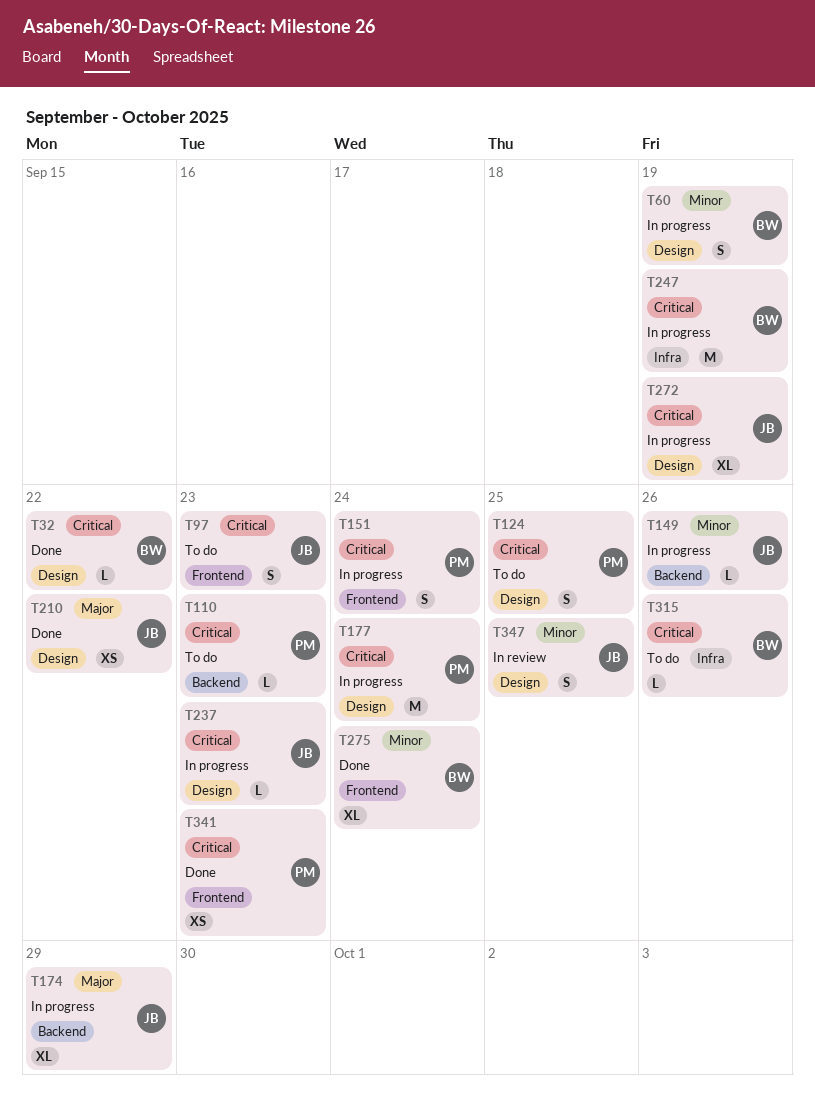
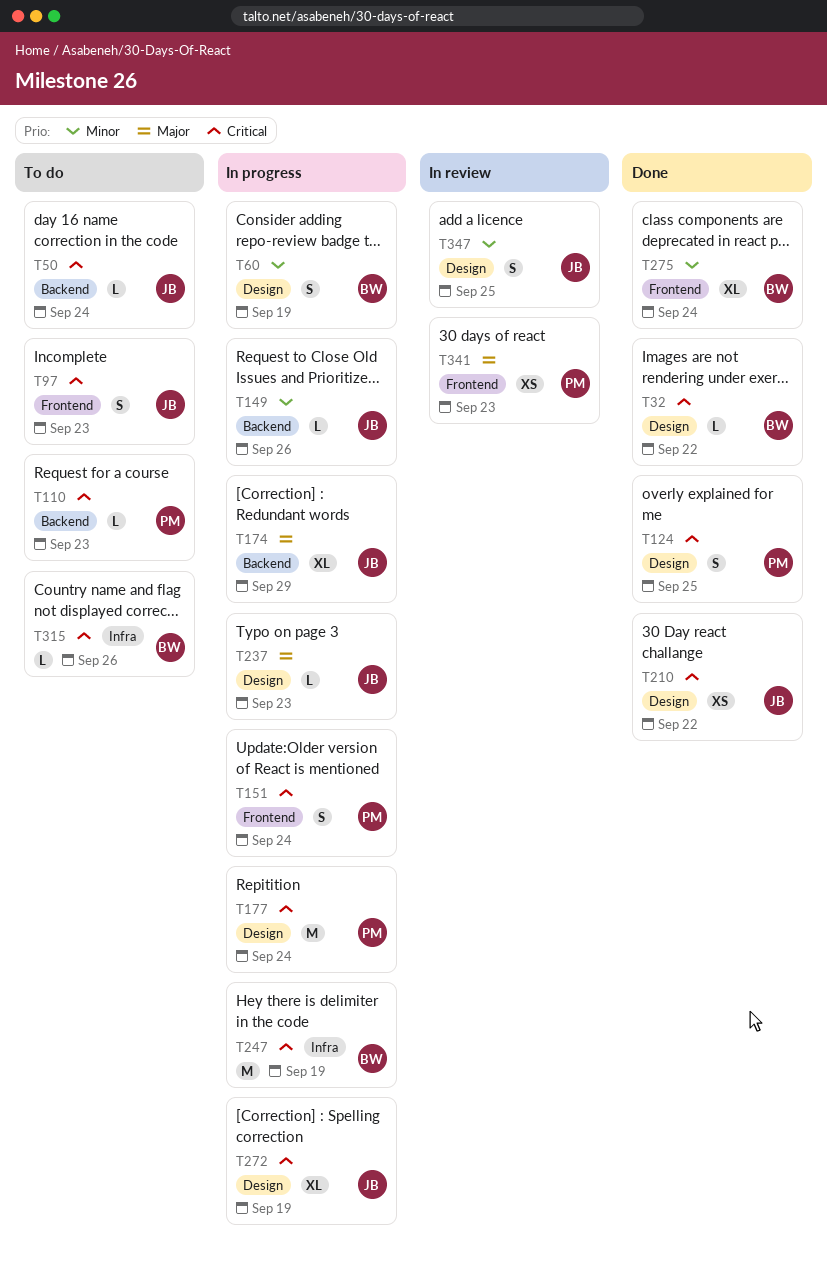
T50: none -> present
T124, status: To do -> Done
T210, priority: Major -> Critical
T237, priority: Critical -> Major
T341, status: Done -> In review
T341, priority: Critical -> Major

